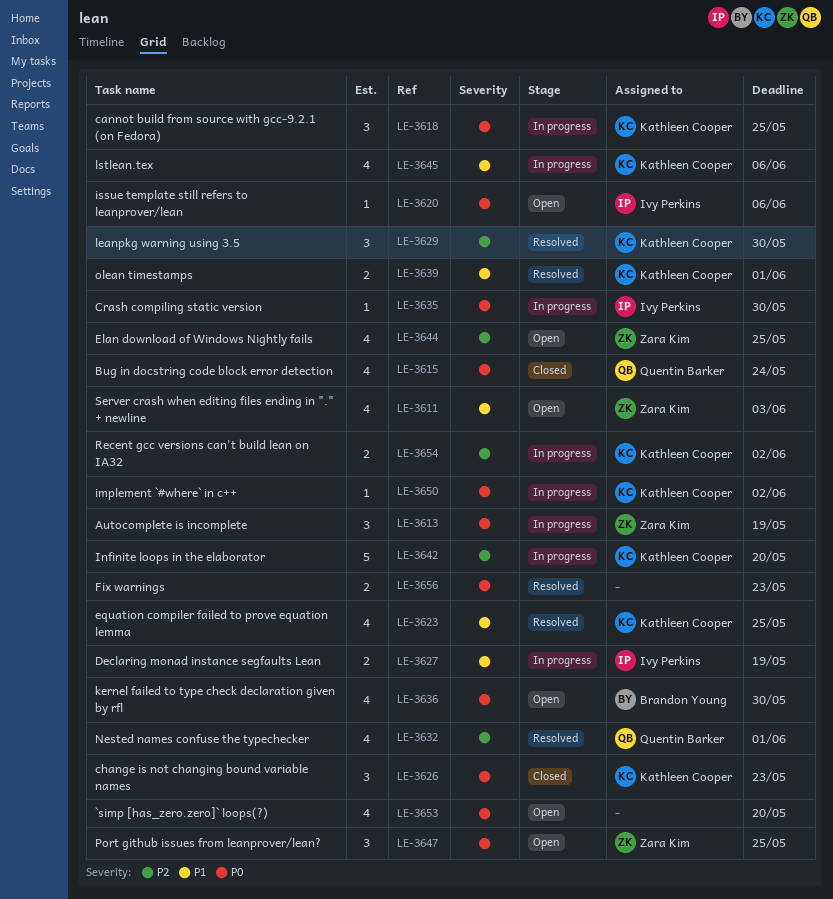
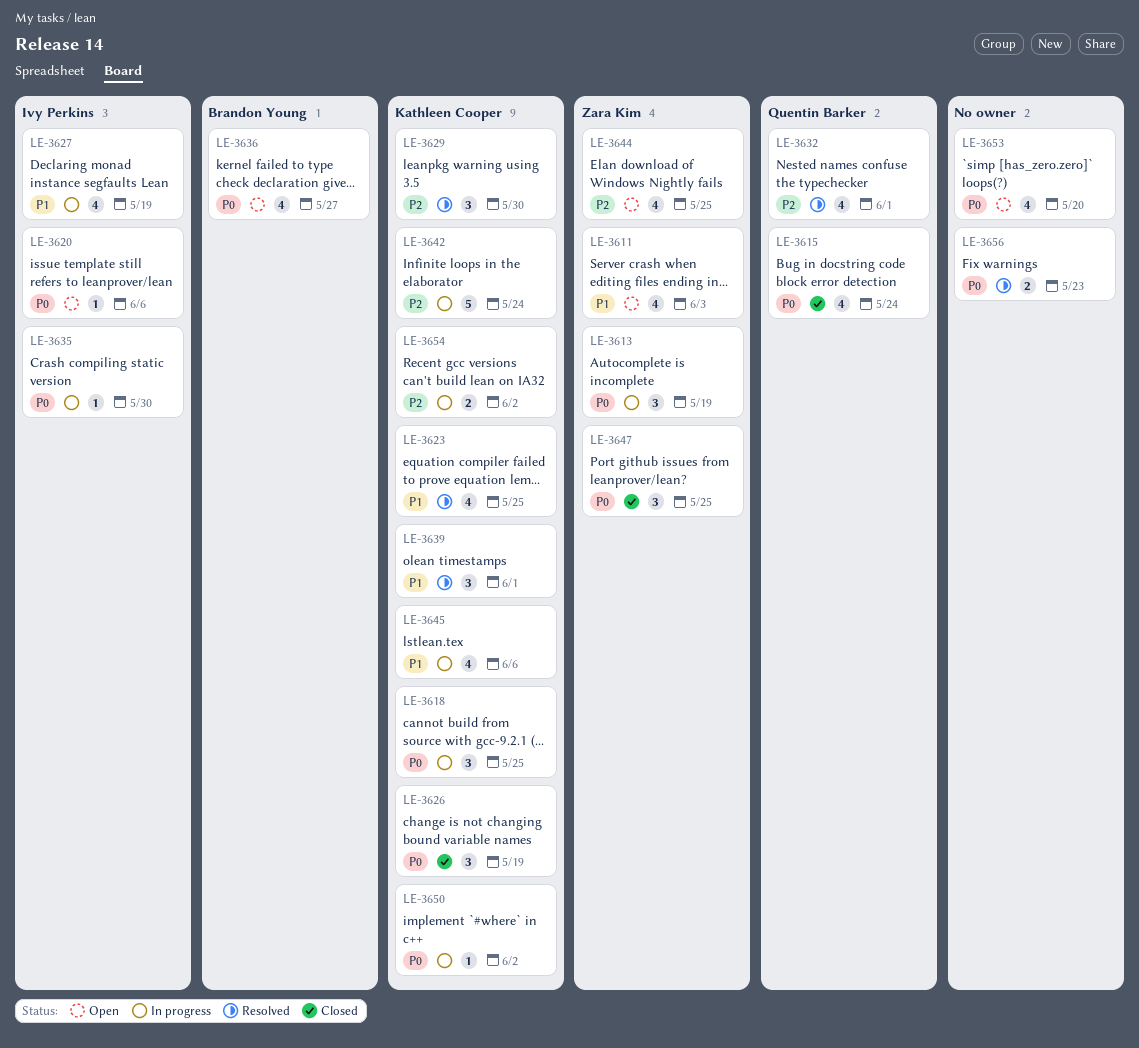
LE-3626, due: May 23 -> May 19
LE-3627, estimate: 2 -> 4
LE-3636, due: May 30 -> May 27
LE-3639, estimate: 2 -> 3
LE-3642, due: May 20 -> May 24
LE-3647, status: Open -> Closed

